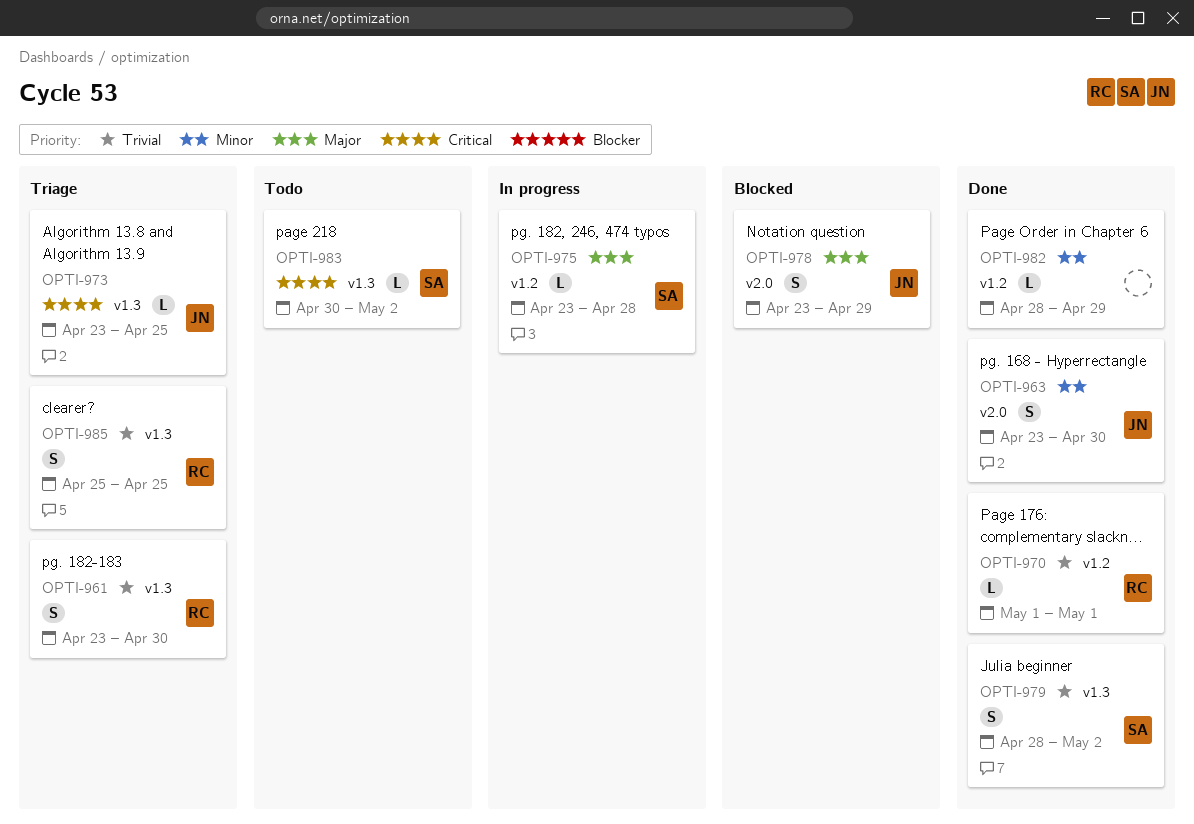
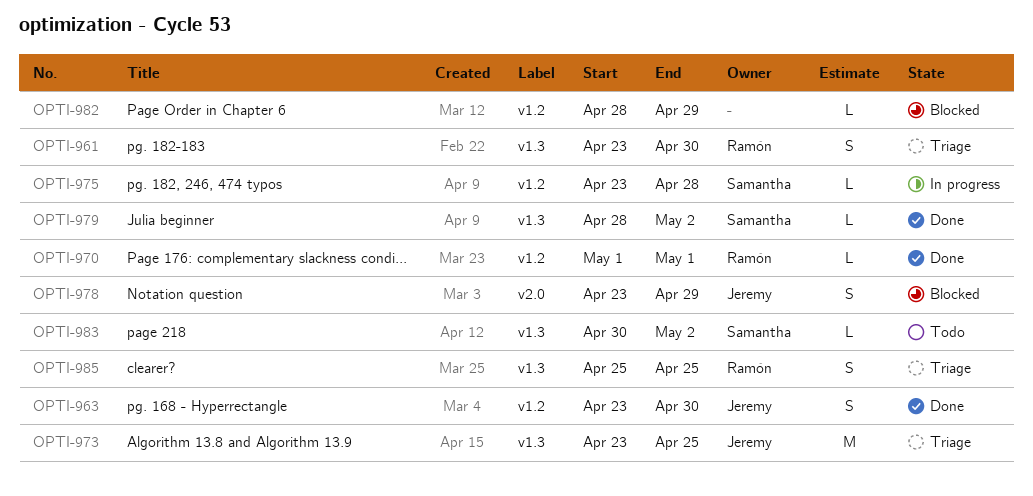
OPTI-963, label: v2.0 -> v1.2
OPTI-973, estimate: L -> M
OPTI-979, estimate: S -> L
OPTI-982, status: Done -> Blocked

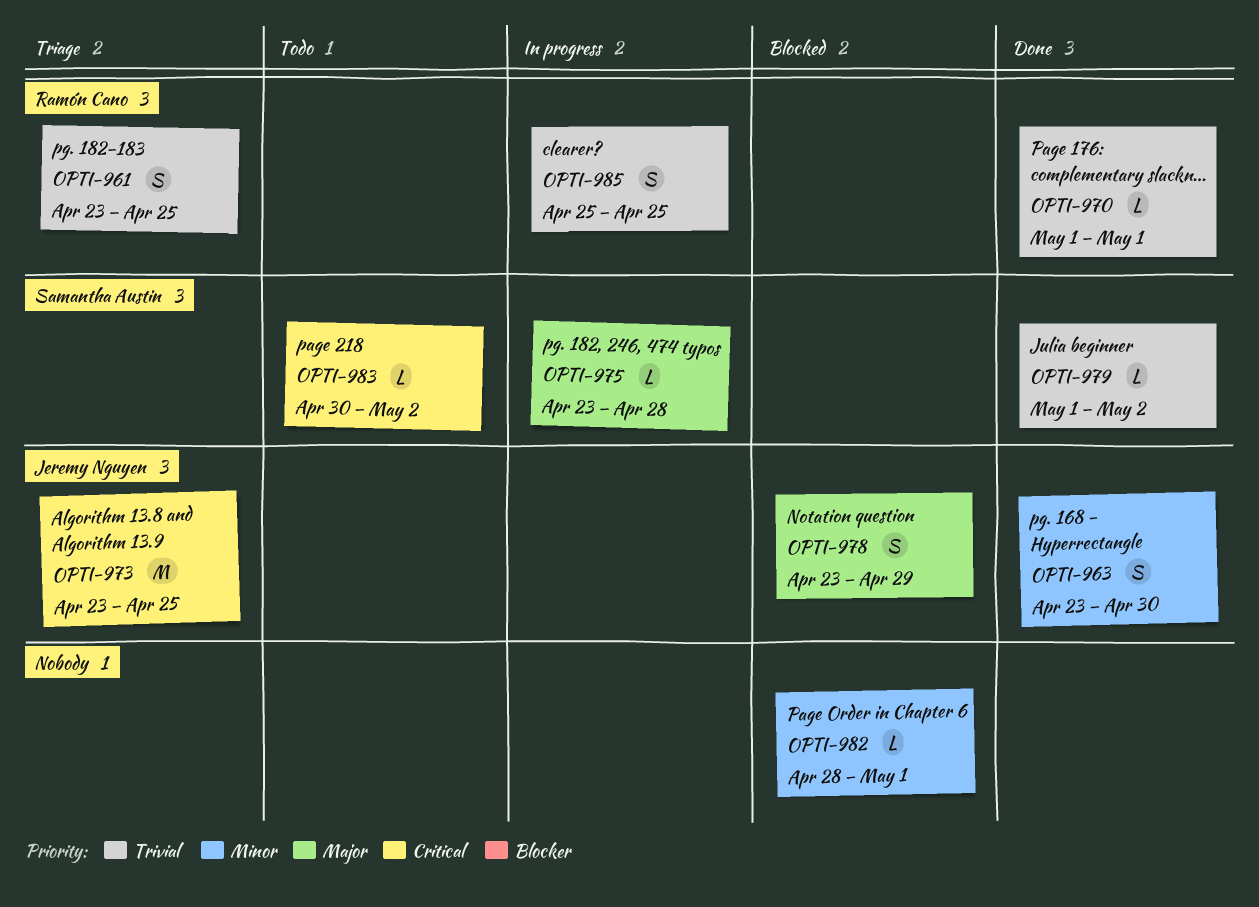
OPTI-961, due: Apr 30 -> Apr 25
OPTI-979, start: Apr 28 -> May 1
OPTI-982, due: Apr 29 -> May 1
OPTI-985, status: Triage -> In progress

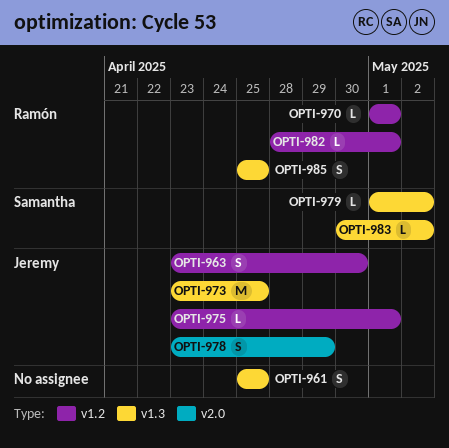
OPTI-961, owner: Ramón Cano -> none
OPTI-961, start: Apr 23 -> Apr 25
OPTI-975, owner: Samantha Austin -> Jeremy Nguyen
OPTI-975, due: Apr 28 -> May 1
OPTI-982, owner: none -> Ramón Cano

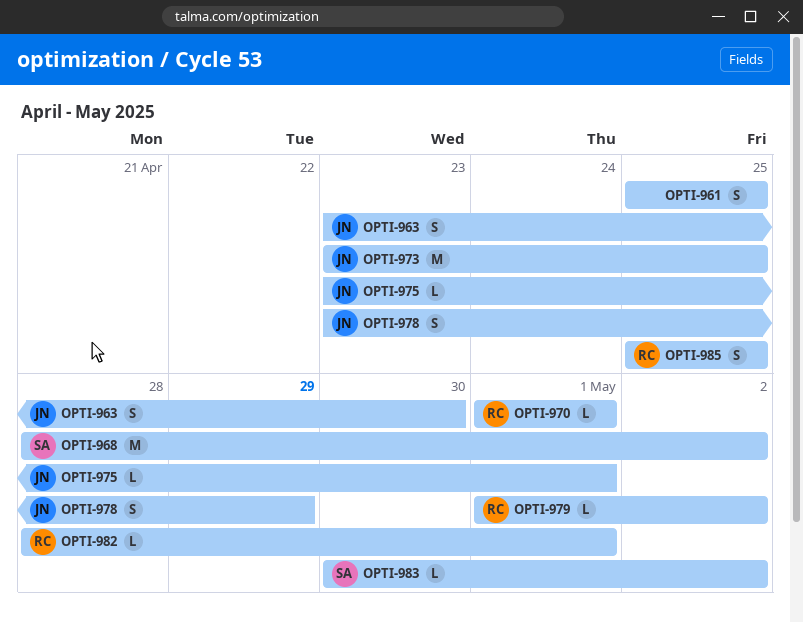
OPTI-968: none -> present
OPTI-979, owner: Samantha -> Ramón

